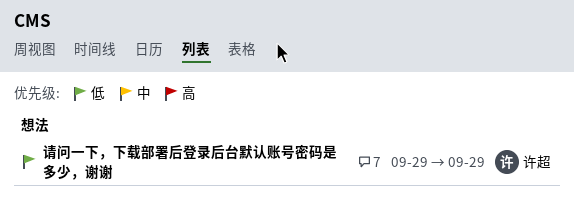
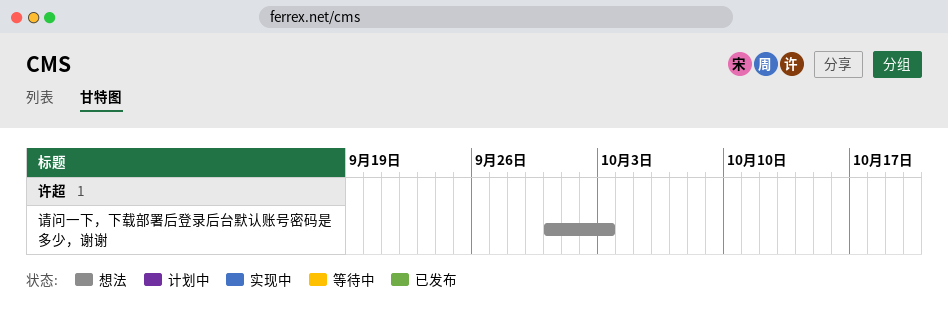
请问一下，下载部署后登录后台默认账号密码是多少，谢谢, start: Sep 29 -> Sep 30
请问一下，下载部署后登录后台默认账号密码是多少，谢谢, due: Sep 29 -> Oct 3

